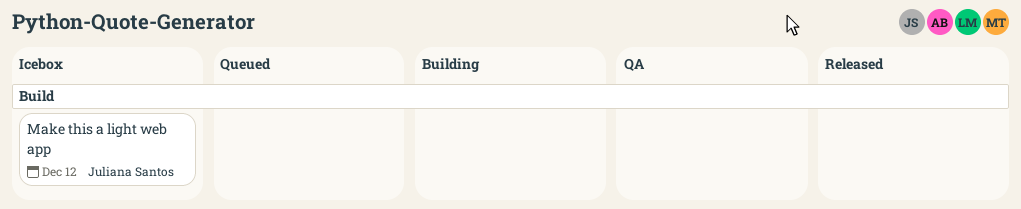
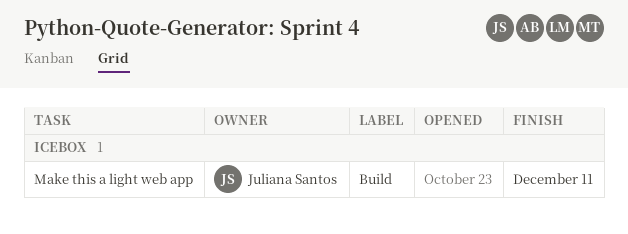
Make this a light web app, due: Dec 12 -> Dec 11

